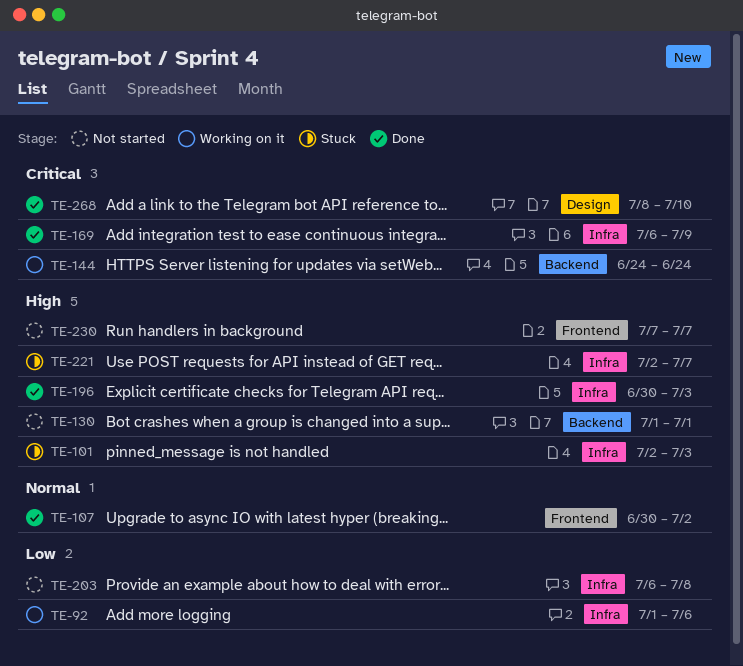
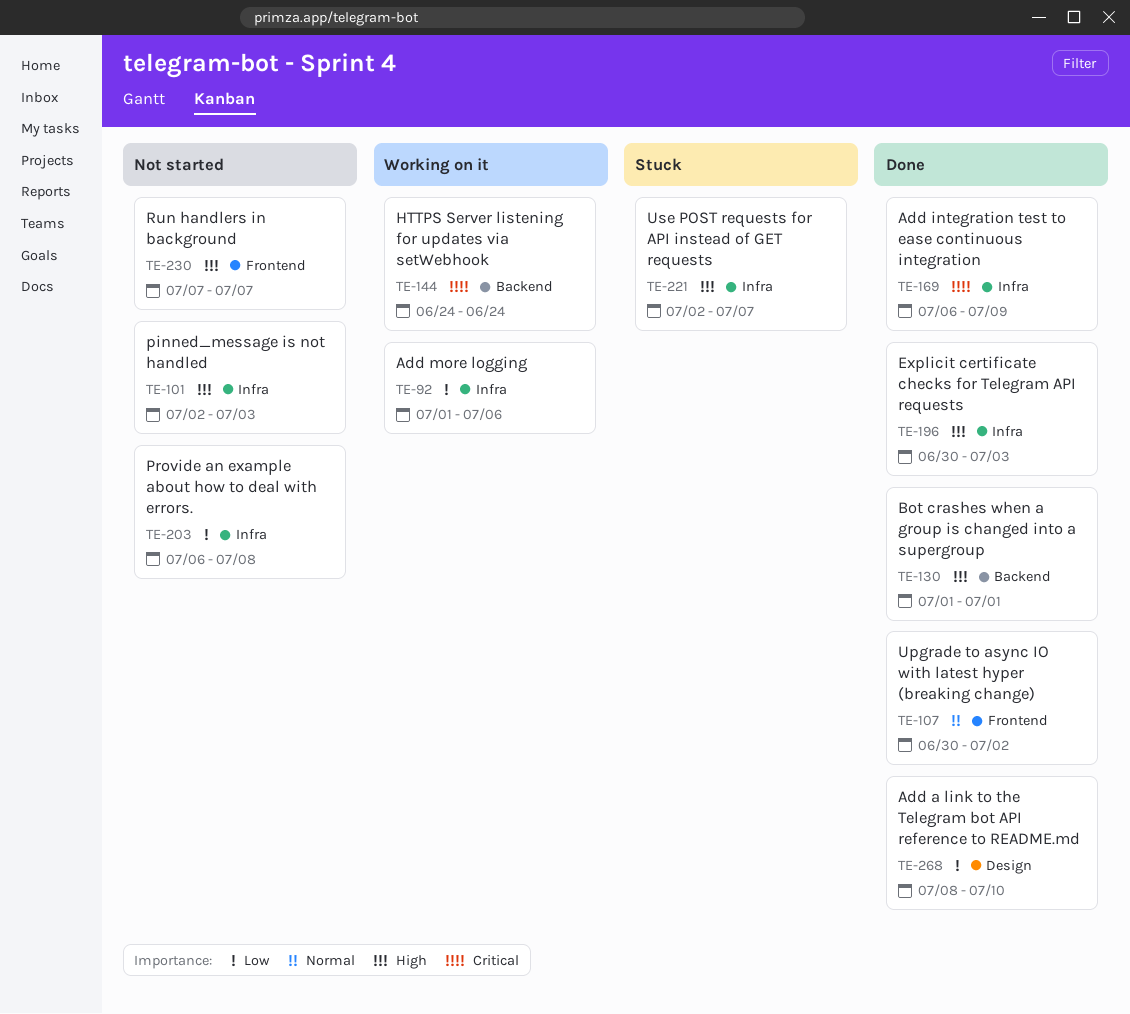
TE-101, status: Stuck -> Not started
TE-130, status: Not started -> Done
TE-268, priority: Critical -> Low

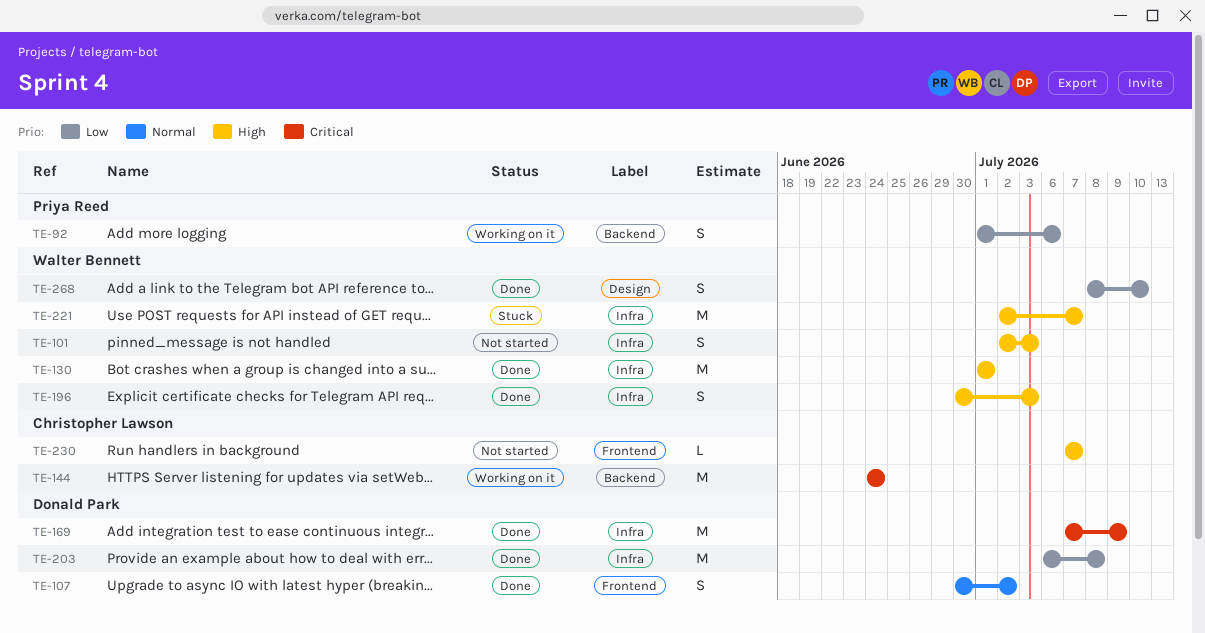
TE-92, label: Infra -> Backend
TE-130, label: Backend -> Infra
TE-169, start: Jul 6 -> Jul 7
TE-203, status: Not started -> Done

